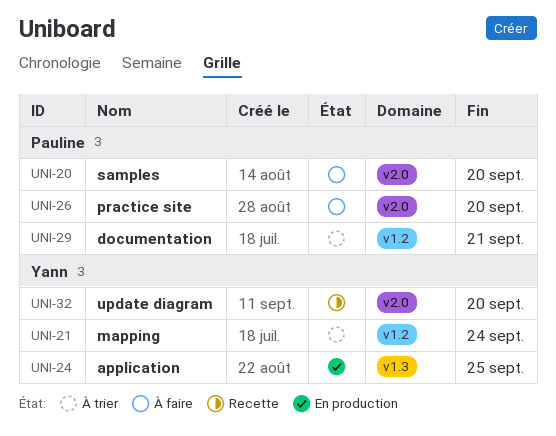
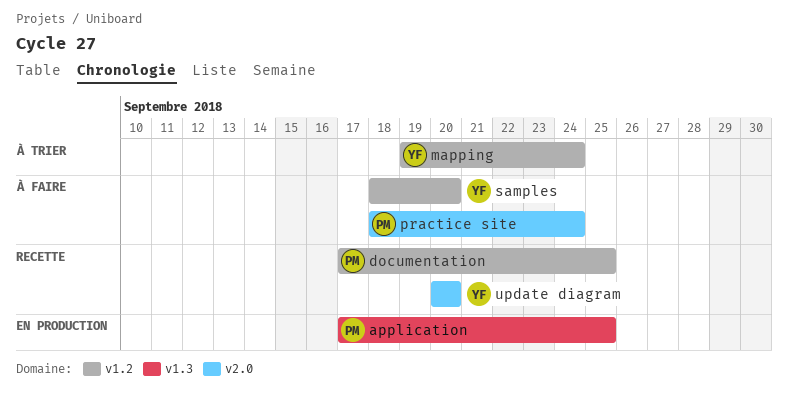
application, owner: Yann -> Pauline
documentation, status: À trier -> Recette
documentation, due: Sep 21 -> Sep 25
practice site, due: Sep 20 -> Sep 24
samples, owner: Pauline -> Yann
samples, label: v2.0 -> v1.2

